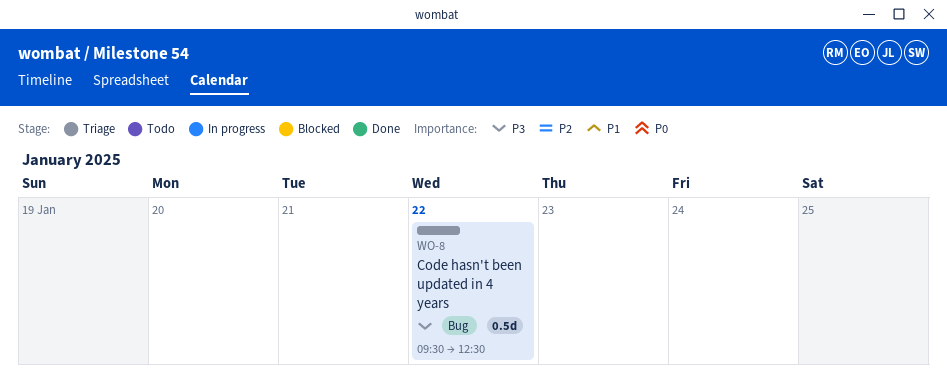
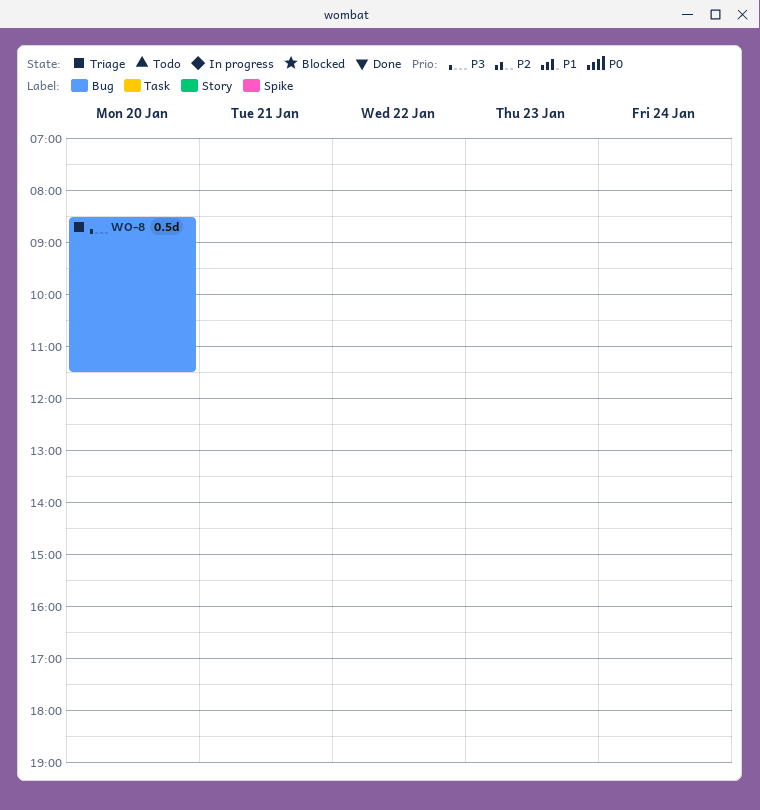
WO-8, day: Jan 22 -> Jan 20
WO-8, begins: 09:30 -> 08:30
WO-8, ends: 12:30 -> 11:30

